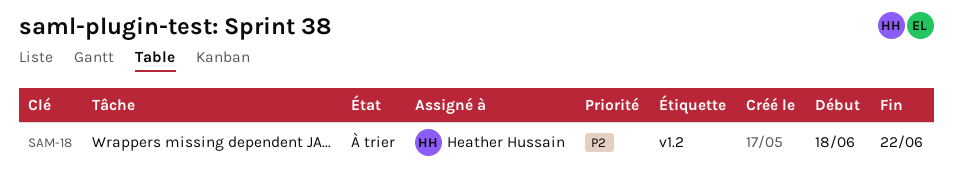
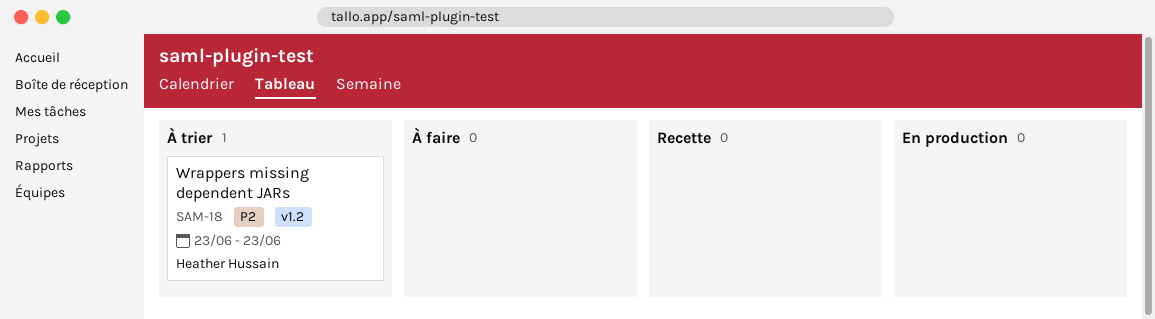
SAM-18, start: Jun 18 -> Jun 23
SAM-18, due: Jun 22 -> Jun 23

